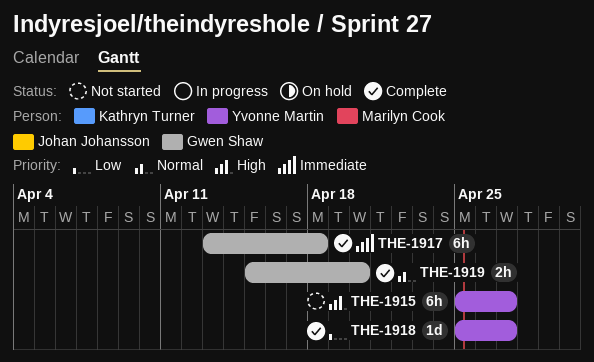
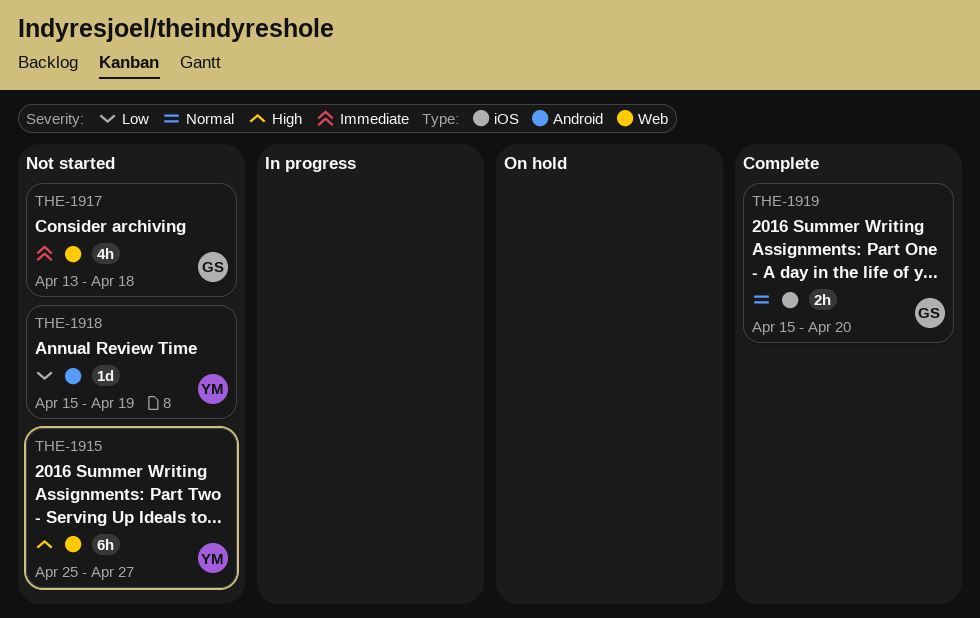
THE-1917, status: Complete -> Not started
THE-1917, estimate: 6h -> 4h
THE-1918, status: Complete -> Not started
THE-1918, start: Apr 25 -> Apr 15
THE-1918, due: Apr 27 -> Apr 19

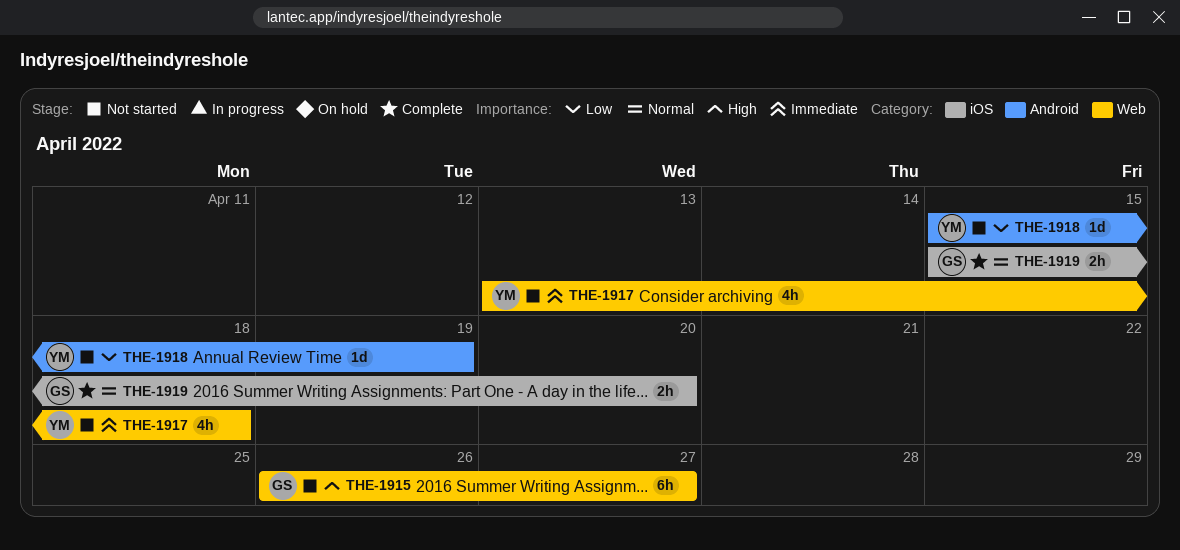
THE-1915, owner: YM -> GS
THE-1915, start: Apr 25 -> Apr 26
THE-1917, owner: GS -> YM

